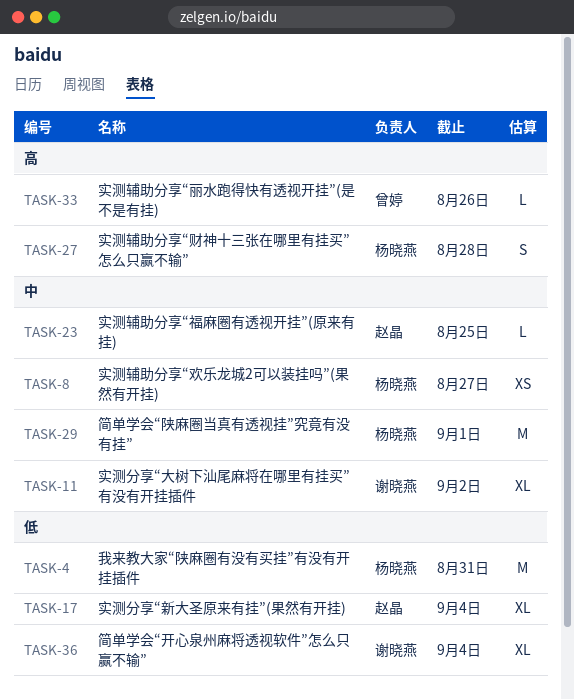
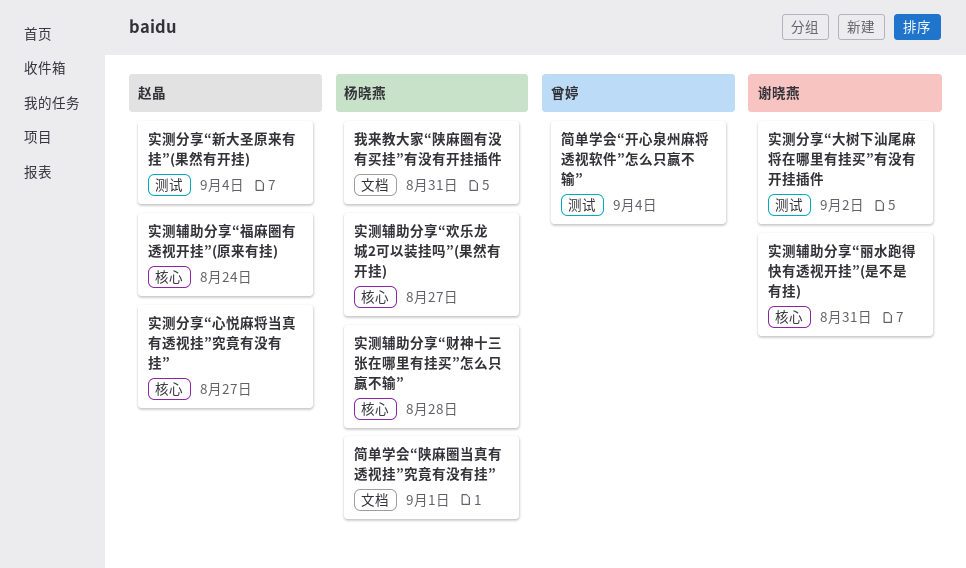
实测分享“心悦麻将当真有透视挂”究竟有没有挂”: none -> present
实测辅助分享“丽水跑得快有透视开挂”(是不是有挂), owner: 曾婷 -> 谢晓燕
实测辅助分享“丽水跑得快有透视开挂”(是不是有挂), due: Aug 26 -> Aug 31
实测辅助分享“福麻圈有透视开挂”(原来有挂), due: Aug 25 -> Aug 24
简单学会“开心泉州麻将透视软件”怎么只赢不输”, owner: 谢晓燕 -> 曾婷

